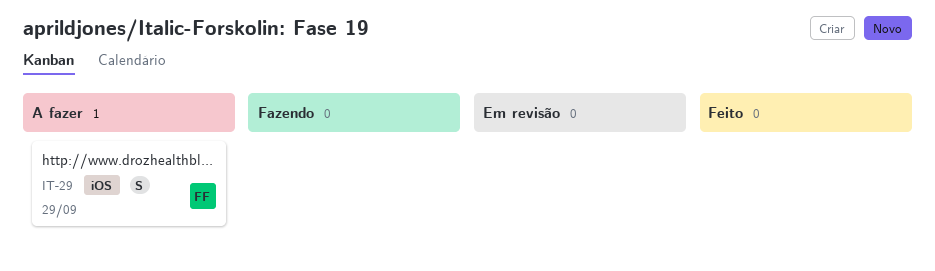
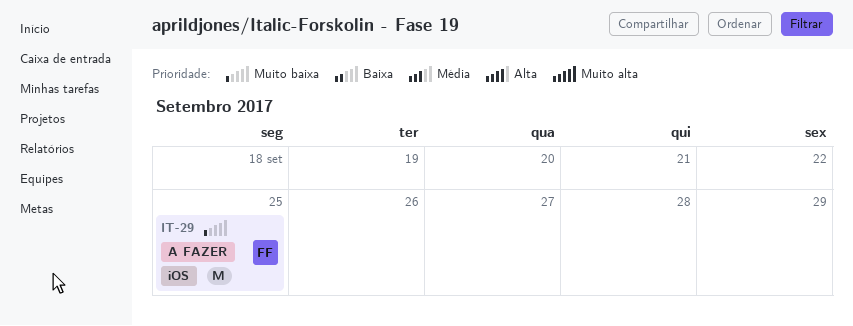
IT-29, estimate: S -> M
IT-29, due: Sep 29 -> Sep 25

